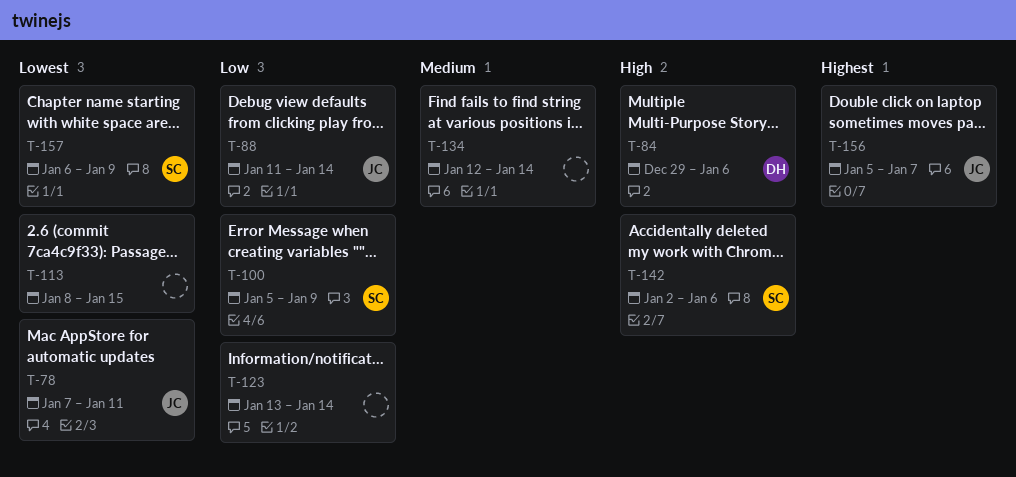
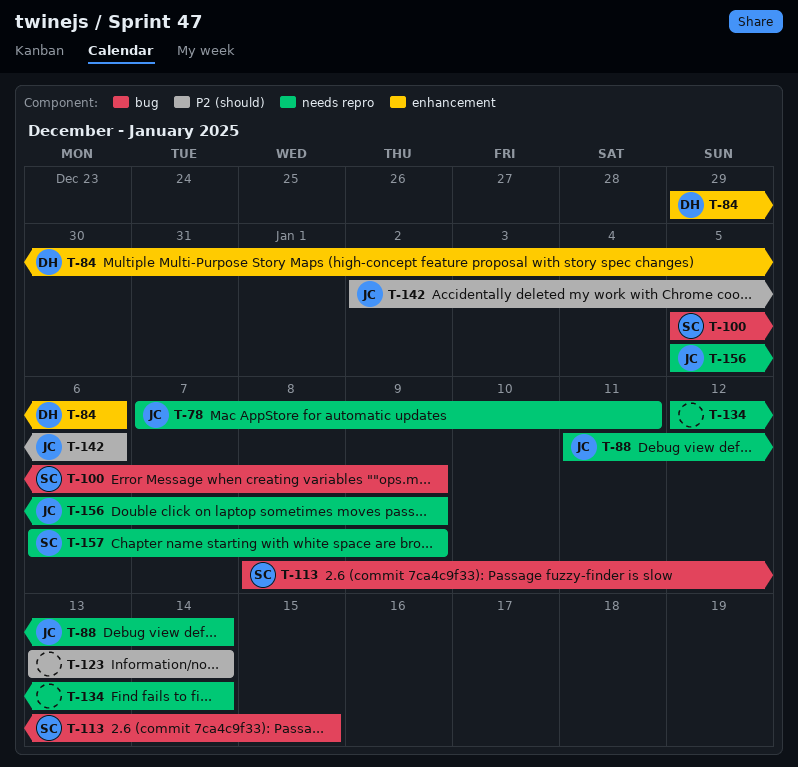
T-113, owner: none -> SC
T-142, owner: SC -> JC
T-156, due: Jan 7 -> Jan 9

